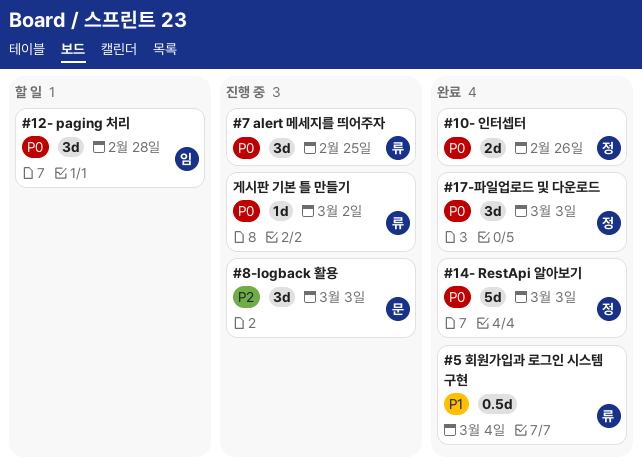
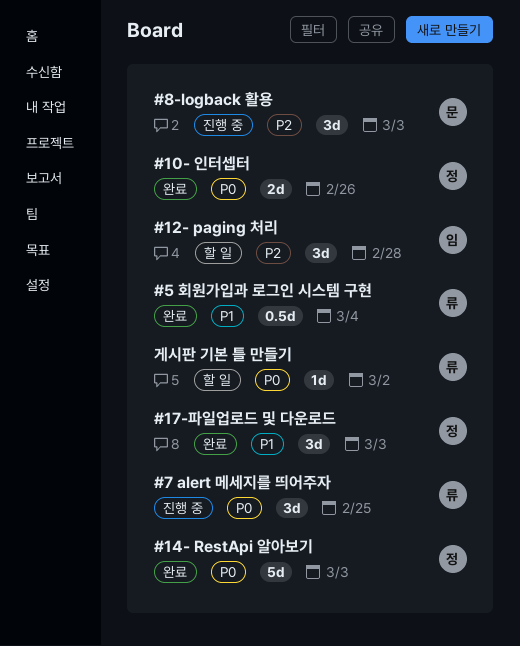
#12- paging 처리, priority: P0 -> P2
#17-파일업로드 및 다운로드, priority: P0 -> P1
게시판 기본 틀 만들기, status: 진행 중 -> 할 일

